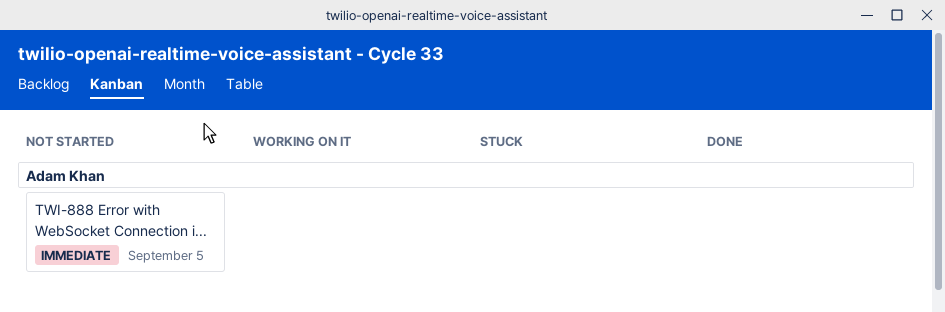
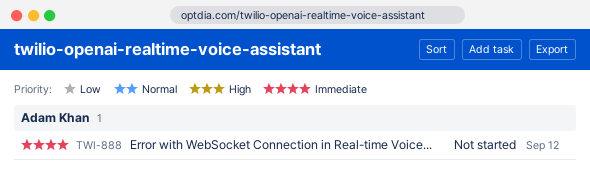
TWI-888, due: Sep 5 -> Sep 12

